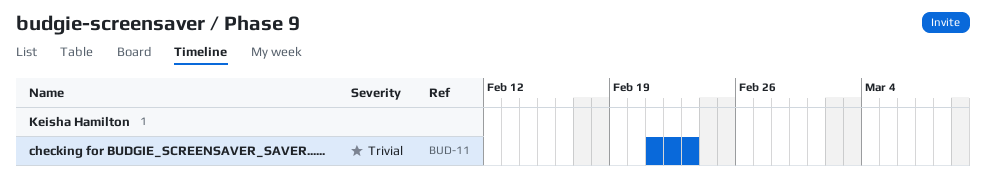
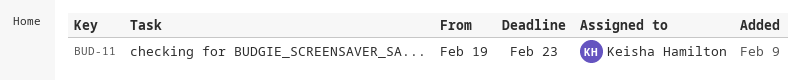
BUD-11, start: Feb 21 -> Feb 19

